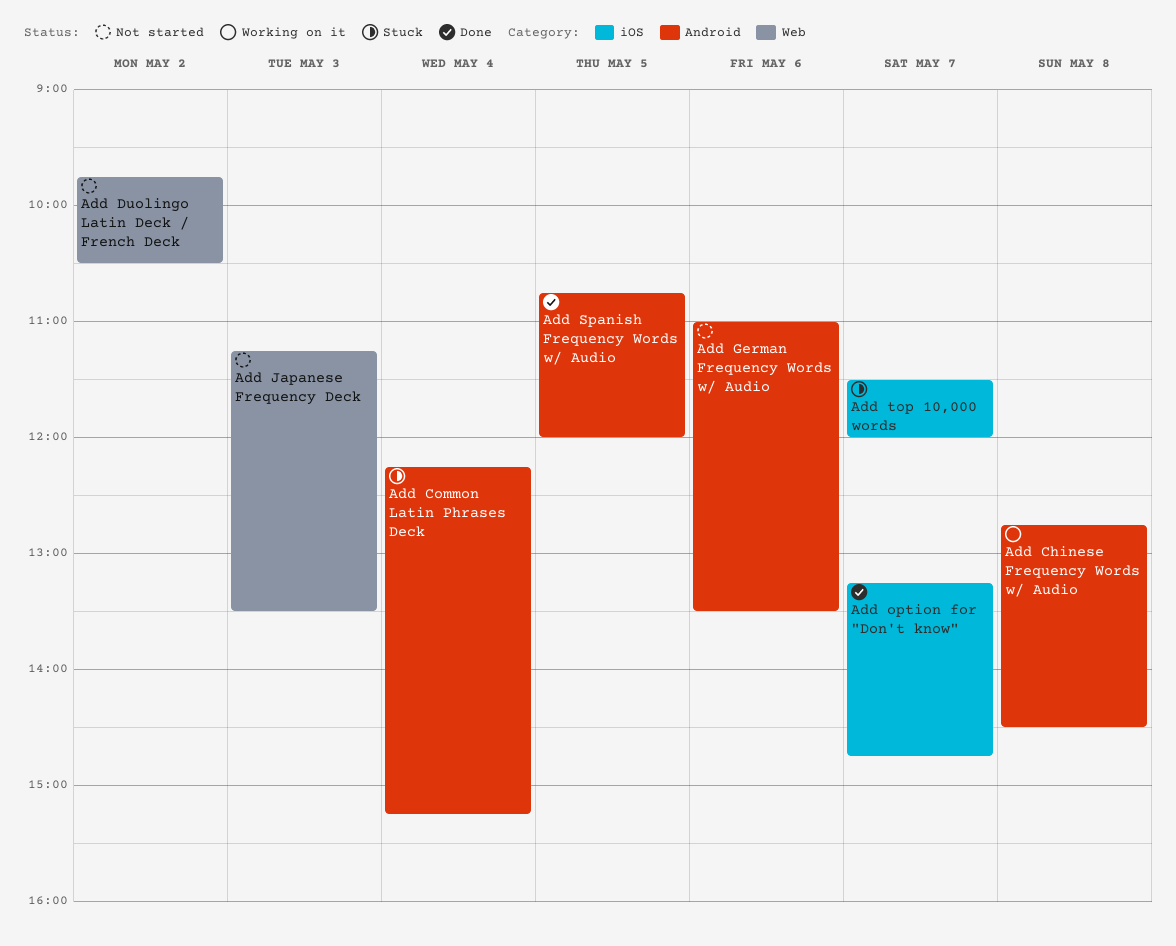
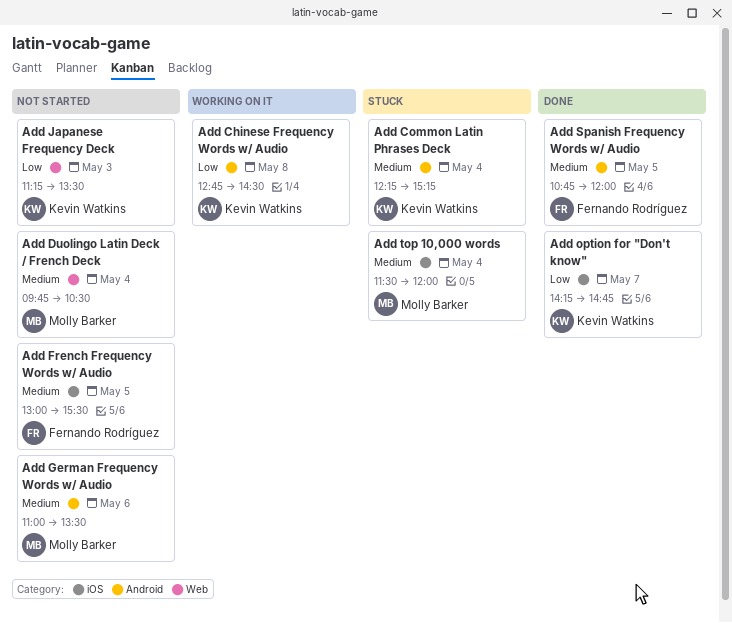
Add Duolingo Latin Deck / French Deck, day: May 2 -> May 4
Add French Frequency Words w/ Audio: none -> present
Add option for "Don't know", begins: 13:15 -> 14:15
Add top 10,000 words, day: May 7 -> May 4

